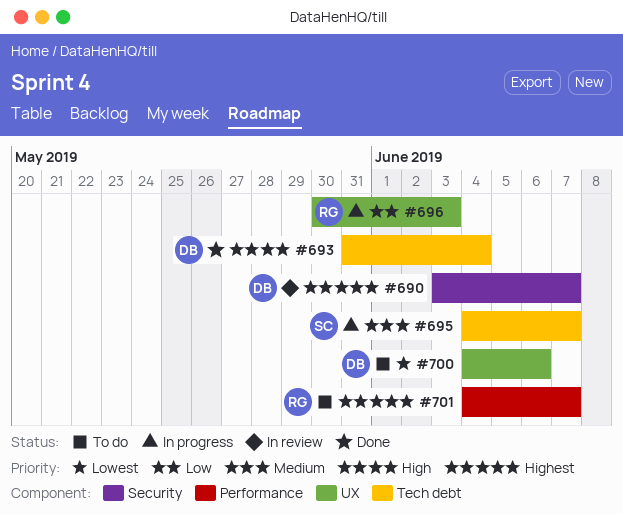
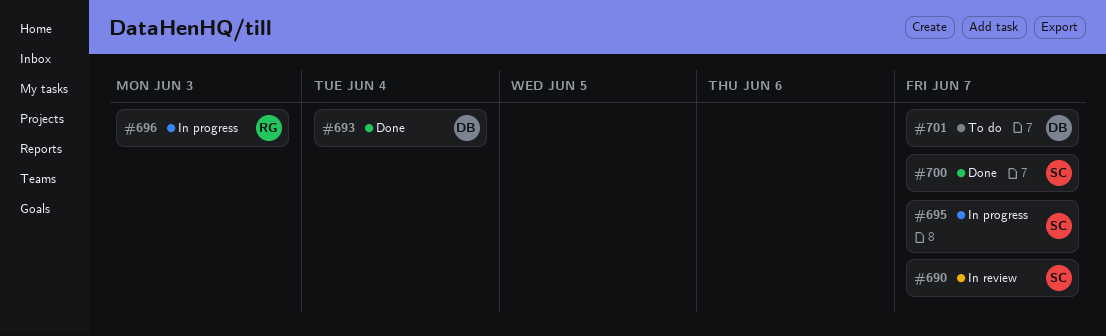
#690, owner: DB -> SC
#700, status: To do -> Done
#700, owner: DB -> SC
#700, due: Jun 6 -> Jun 7
#701, owner: RG -> DB

